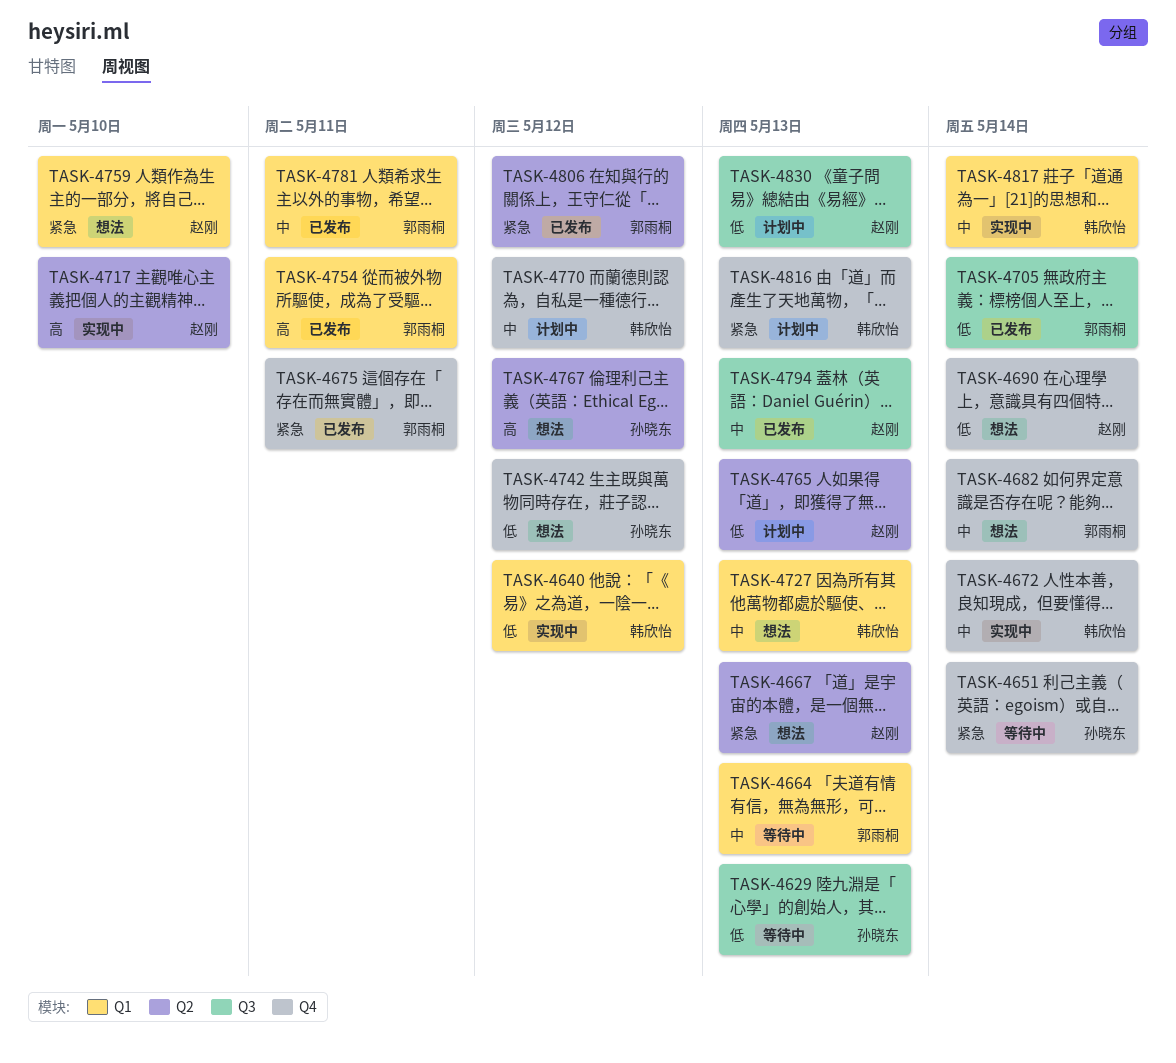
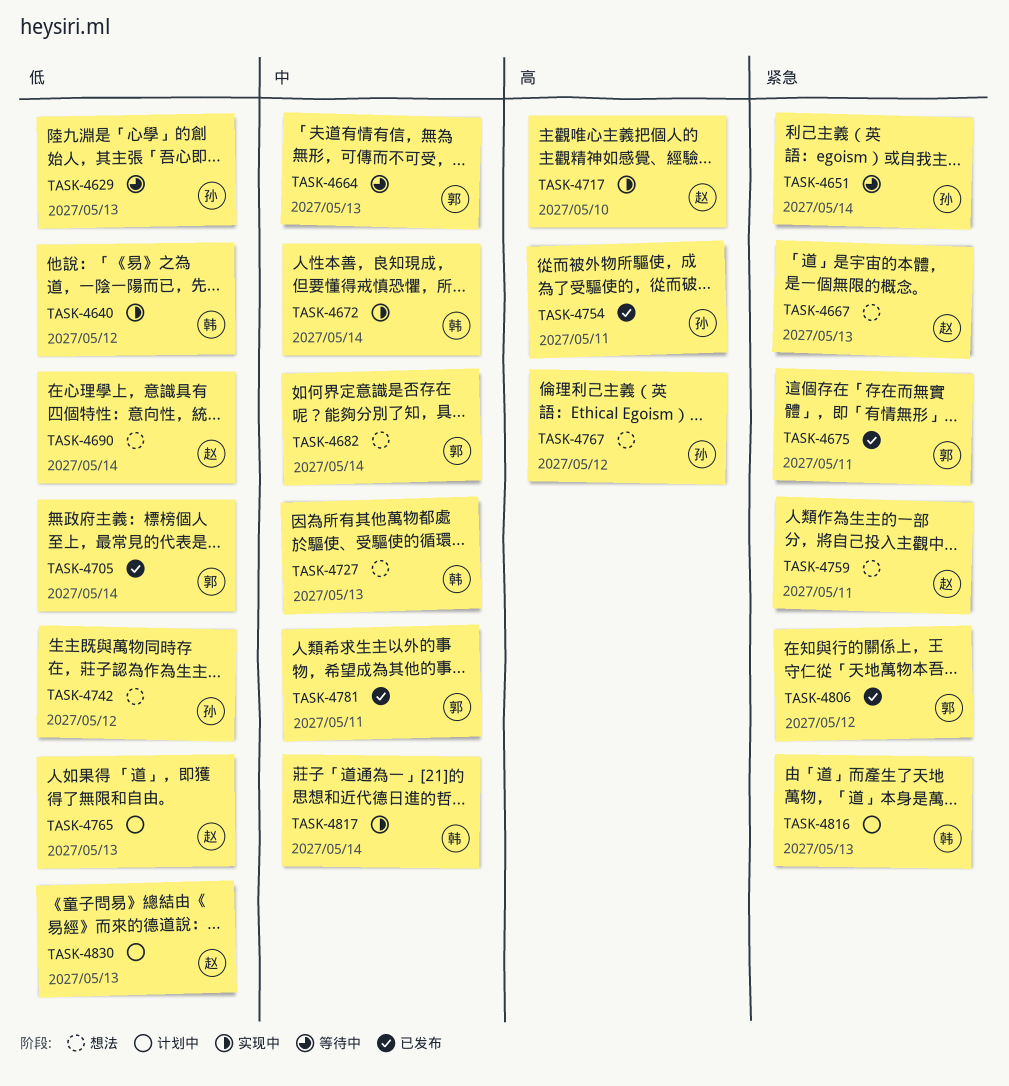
TASK-4754, owner: 郭雨桐 -> 孙晓东
TASK-4759, due: May 10 -> May 11
TASK-4770: present -> none
TASK-4794: present -> none

